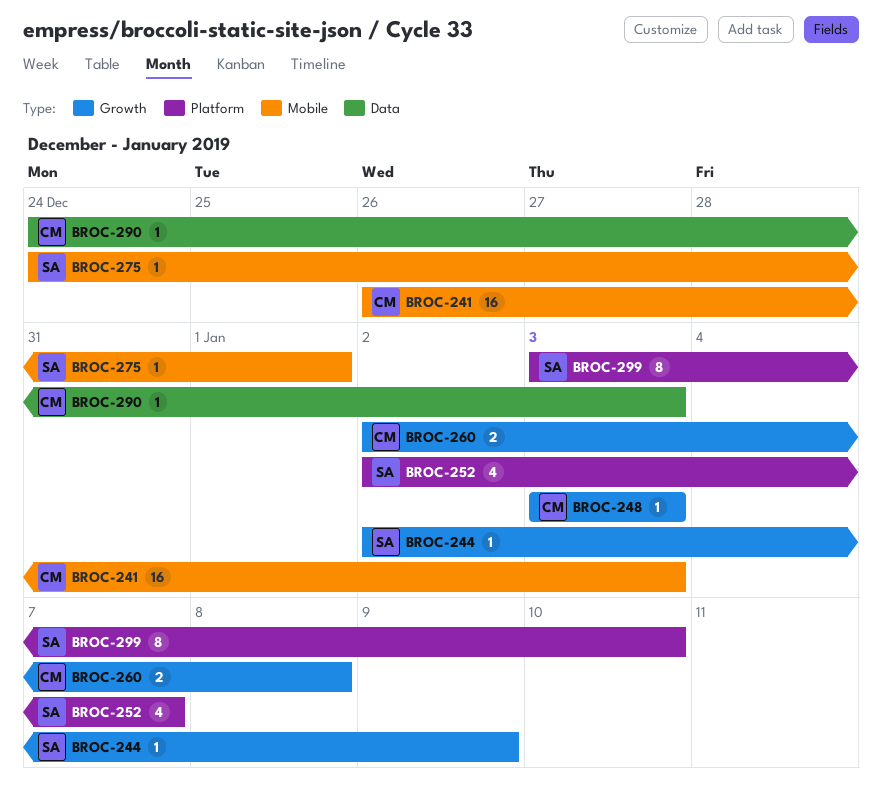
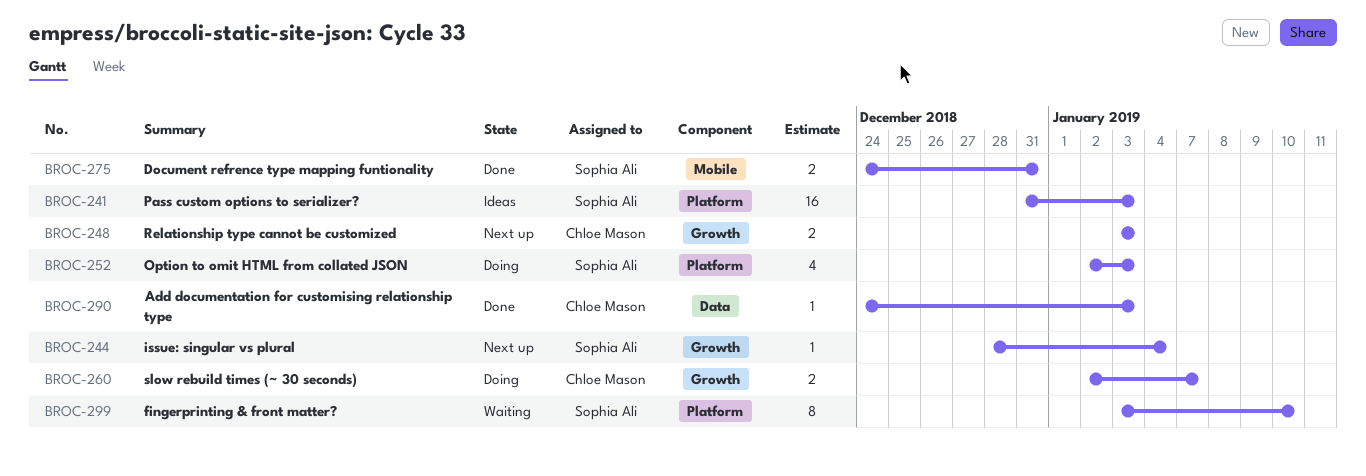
BROC-241, owner: Chloe Mason -> Sophia Ali
BROC-241, label: Mobile -> Platform
BROC-241, start: Dec 26 -> Dec 31
BROC-244, start: Jan 2 -> Dec 28
BROC-244, due: Jan 9 -> Jan 4
BROC-248, estimate: 1 -> 2
BROC-252, due: Jan 7 -> Jan 3
BROC-260, due: Jan 8 -> Jan 7
BROC-275, estimate: 1 -> 2
BROC-275, due: Jan 1 -> Dec 31

